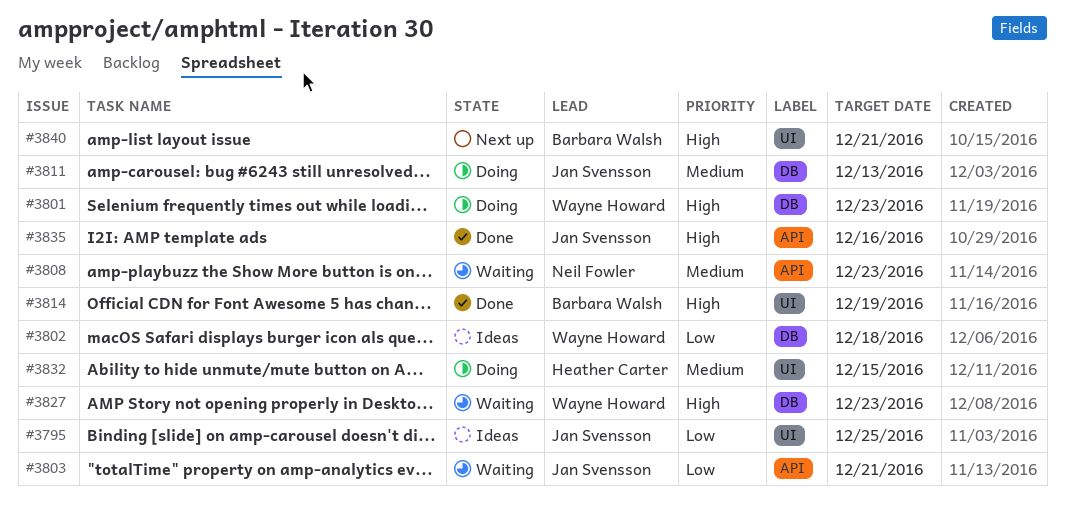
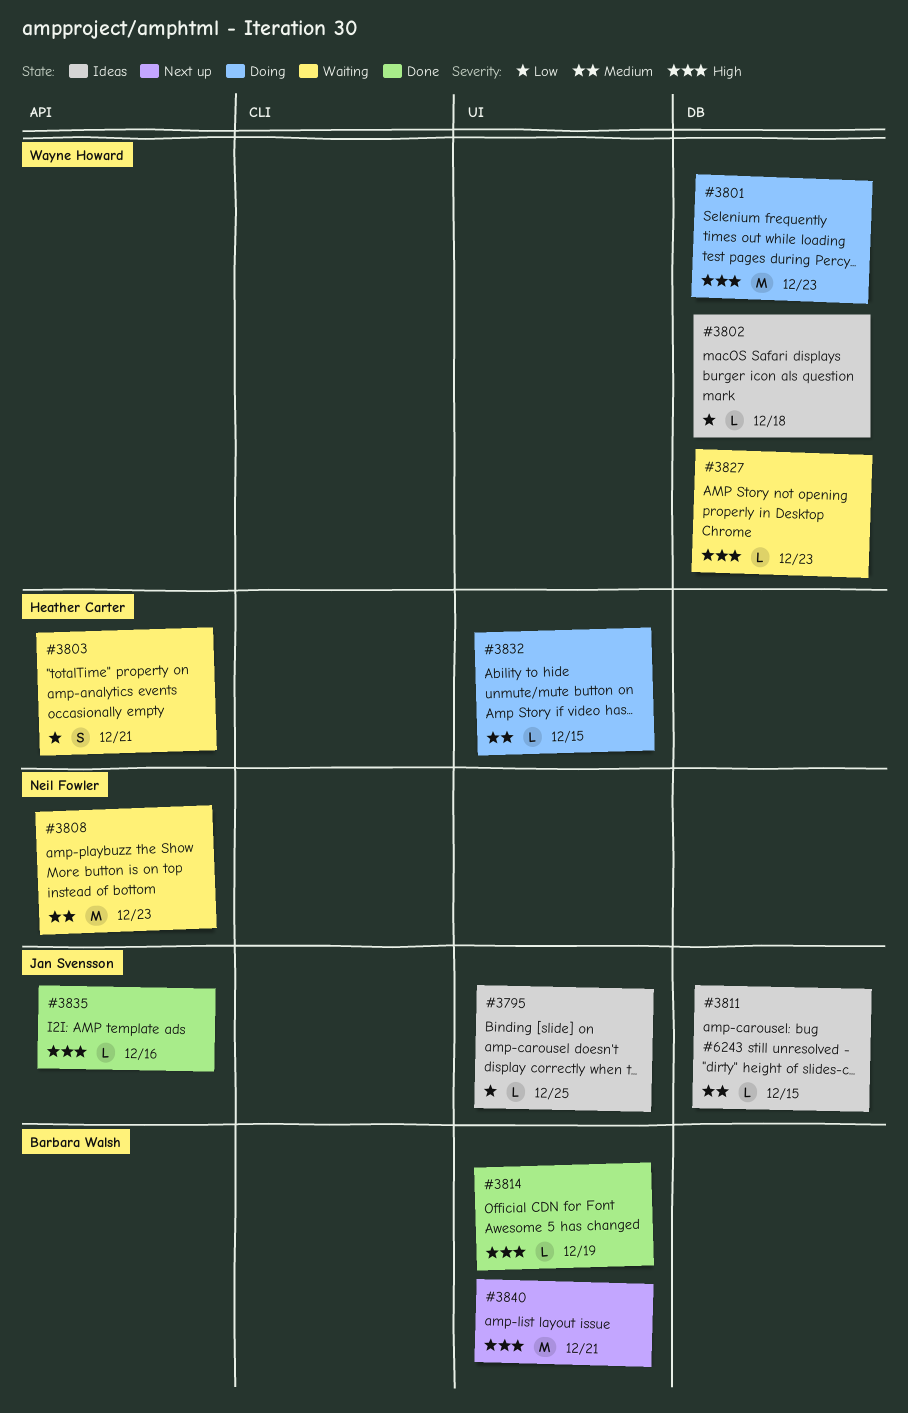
#3803, owner: Jan Svensson -> Heather Carter
#3811, status: Doing -> Ideas
#3811, due: Dec 13 -> Dec 15

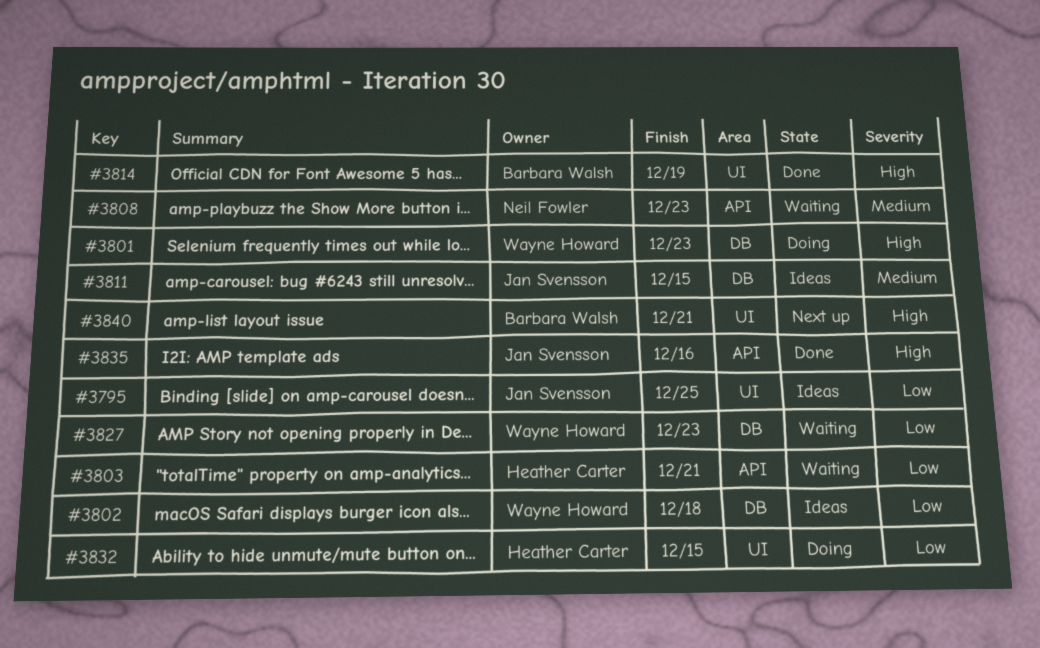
#3827, priority: High -> Low
#3832, priority: Medium -> Low

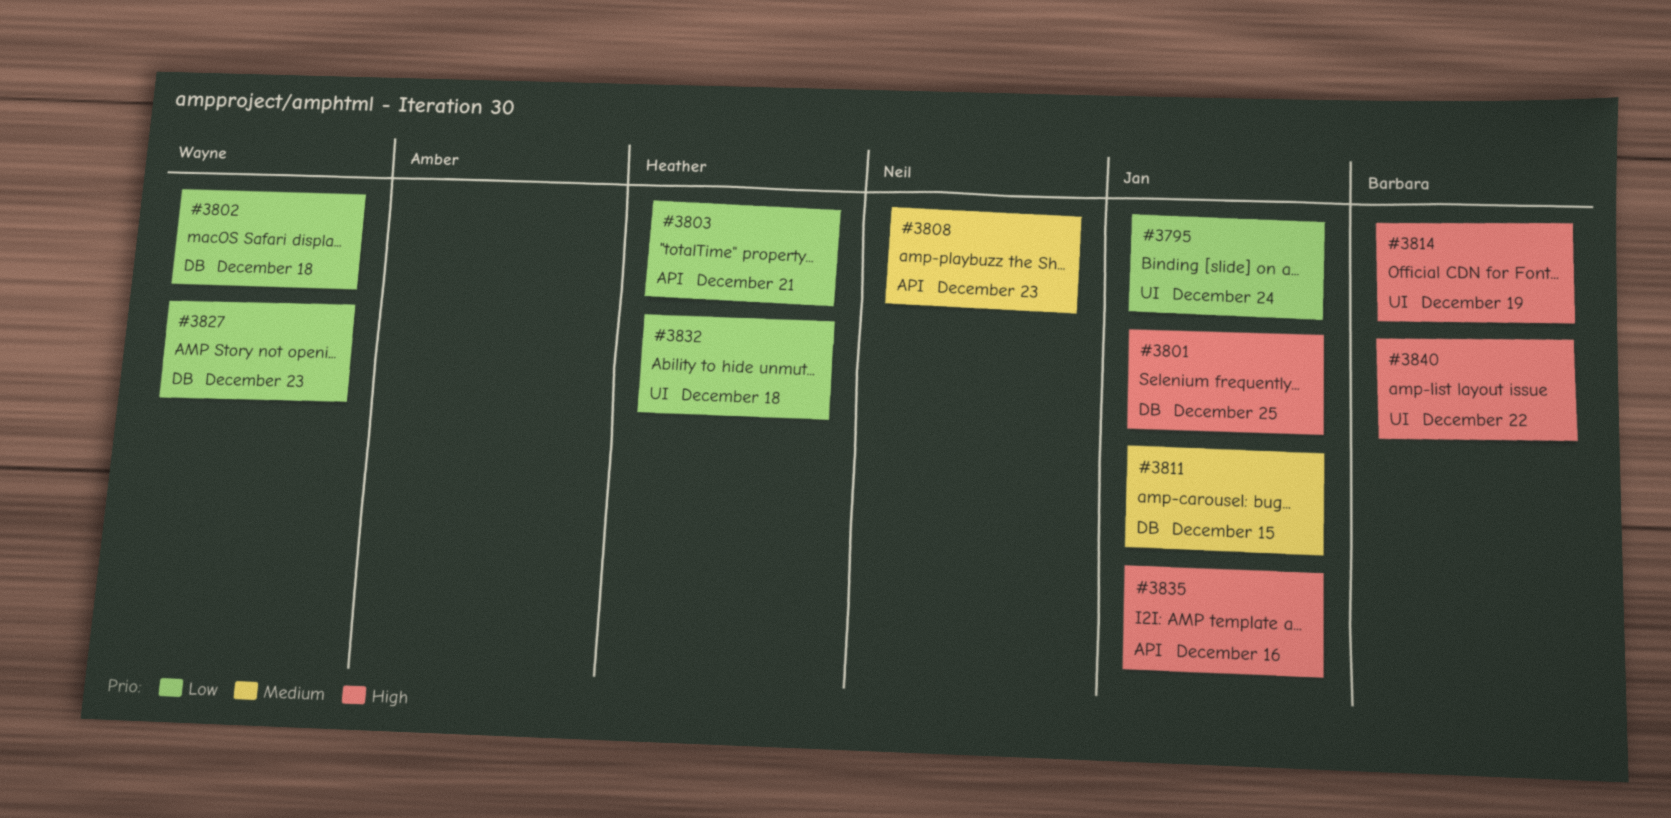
#3795, due: Dec 25 -> Dec 24
#3801, owner: Wayne Howard -> Jan Svensson
#3801, due: Dec 23 -> Dec 25
#3832, due: Dec 15 -> Dec 18
#3840, due: Dec 21 -> Dec 22

